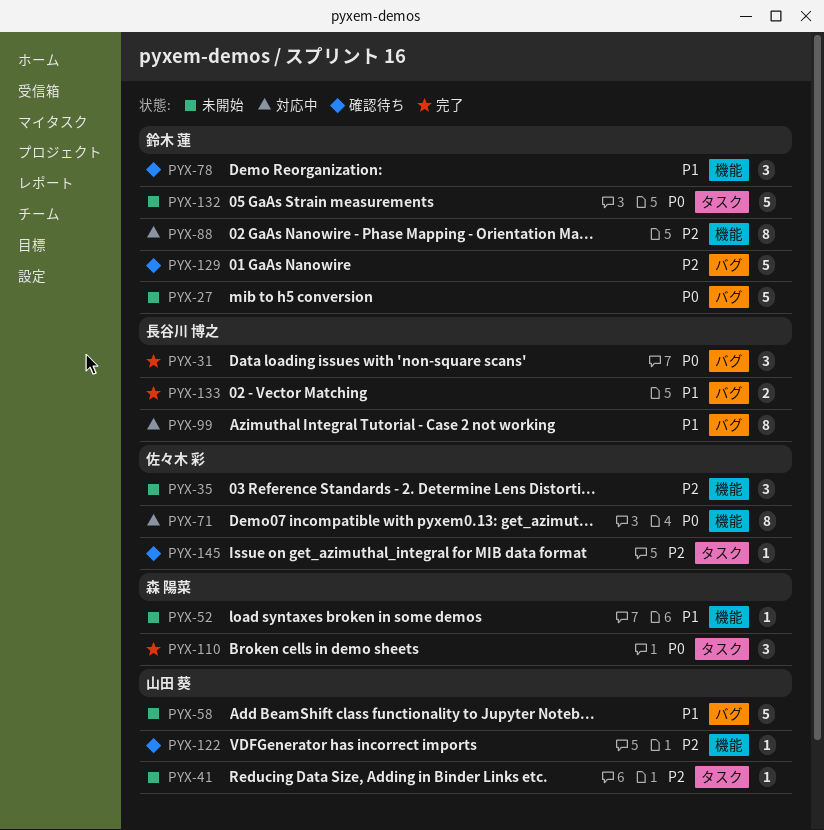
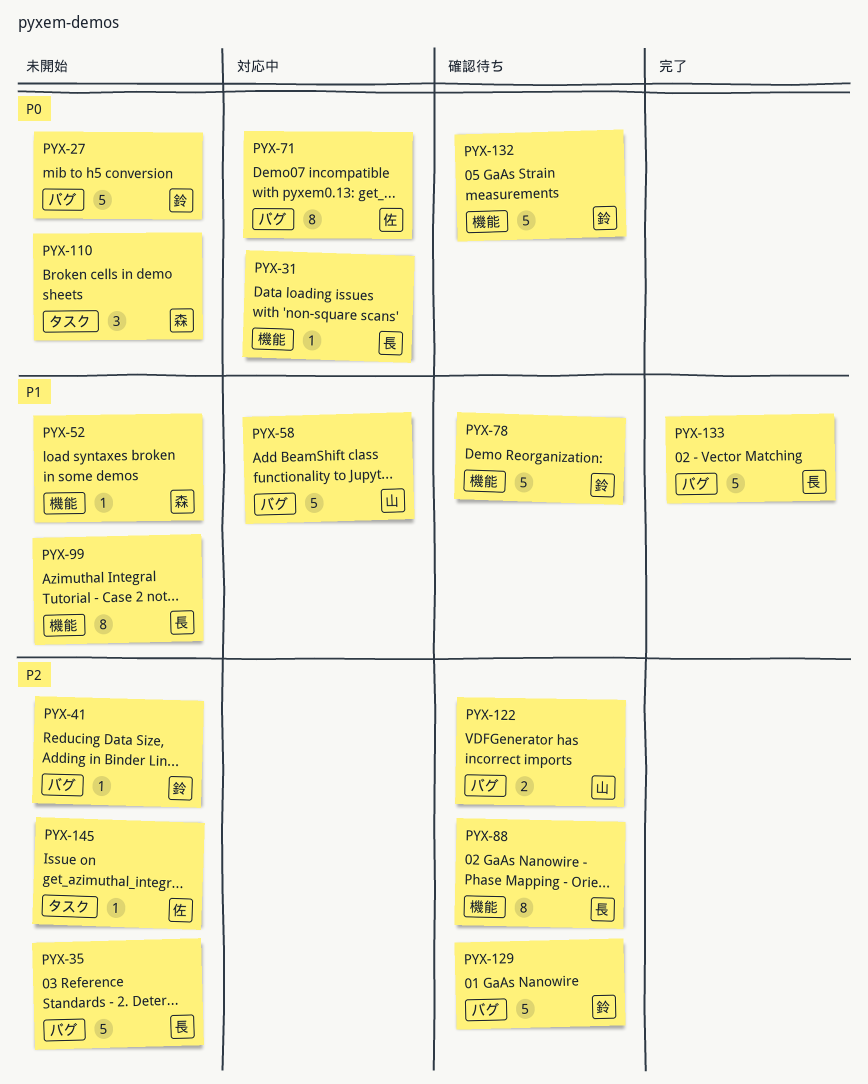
PYX-31, status: 完了 -> 対応中
PYX-31, label: バグ -> 機能
PYX-31, estimate: 3 -> 1
PYX-35, owner: 佐々木 彩 -> 長谷川 博之
PYX-35, label: 機能 -> バグ
PYX-35, estimate: 3 -> 5
PYX-41, owner: 山田 葵 -> 鈴木 蓮
PYX-41, label: タスク -> バグ
PYX-58, status: 未開始 -> 対応中
PYX-71, label: 機能 -> バグ
PYX-78, estimate: 3 -> 5
PYX-88, status: 対応中 -> 確認待ち
PYX-88, owner: 鈴木 蓮 -> 長谷川 博之
PYX-99, status: 対応中 -> 未開始
PYX-99, label: バグ -> 機能
PYX-110, status: 完了 -> 未開始
PYX-122, label: 機能 -> バグ
PYX-122, estimate: 1 -> 2
PYX-132, status: 未開始 -> 確認待ち
PYX-132, label: タスク -> 機能
PYX-133, estimate: 2 -> 5
PYX-145, status: 確認待ち -> 未開始

